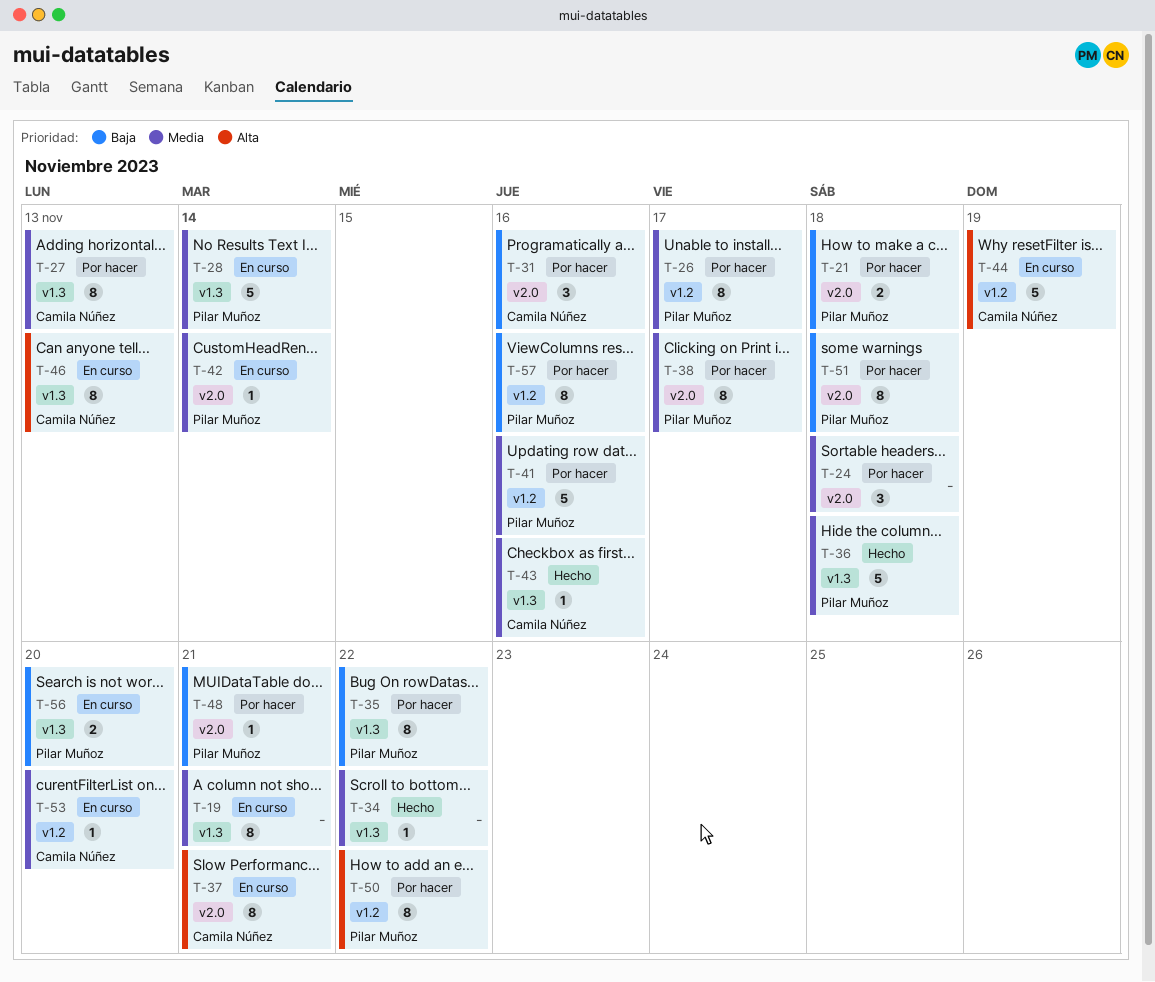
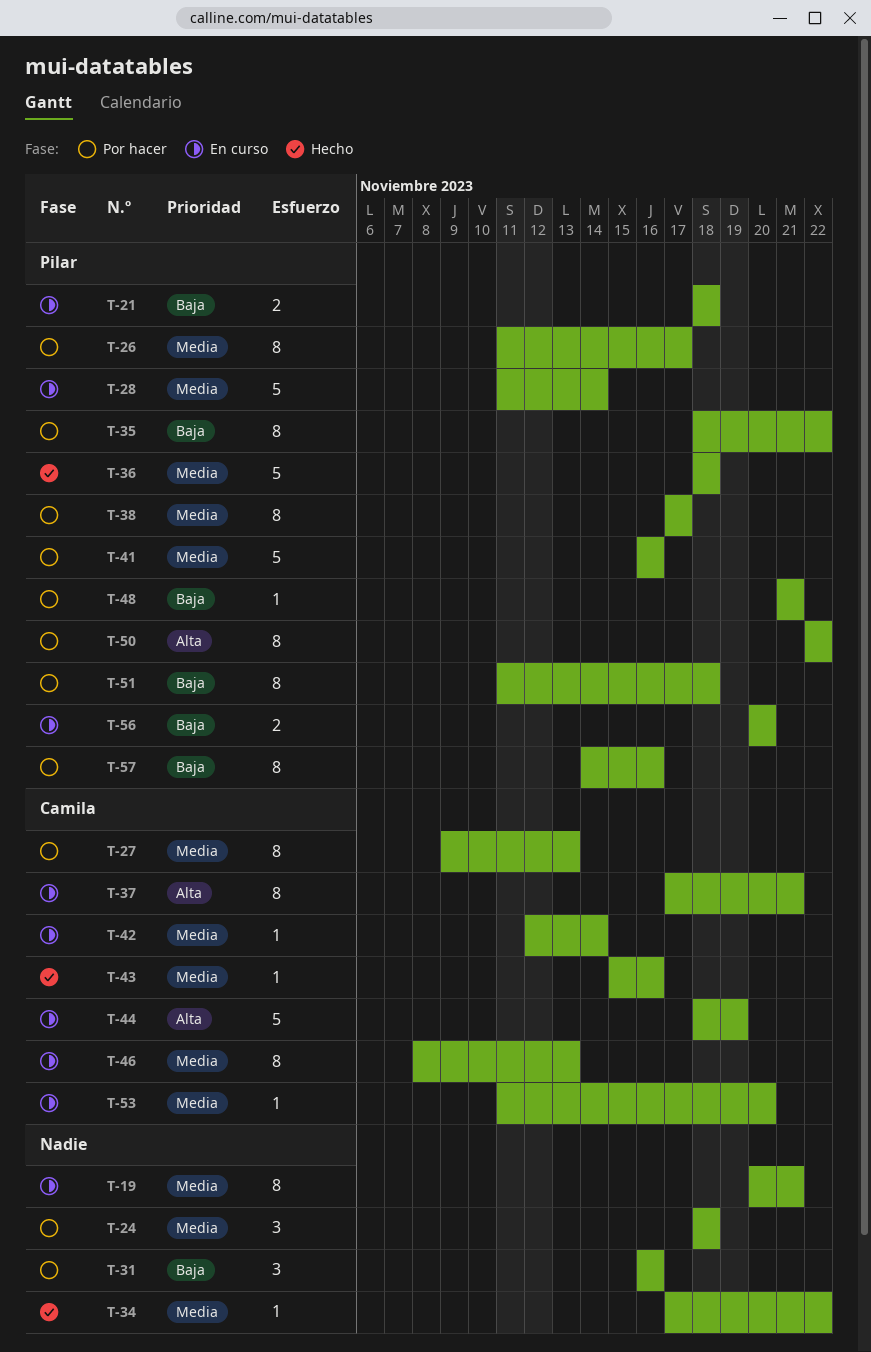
T-21, status: Por hacer -> En curso
T-31, owner: Camila Núñez -> none
T-42, owner: Pilar Muñoz -> Camila Núñez
T-46, priority: Alta -> Media

